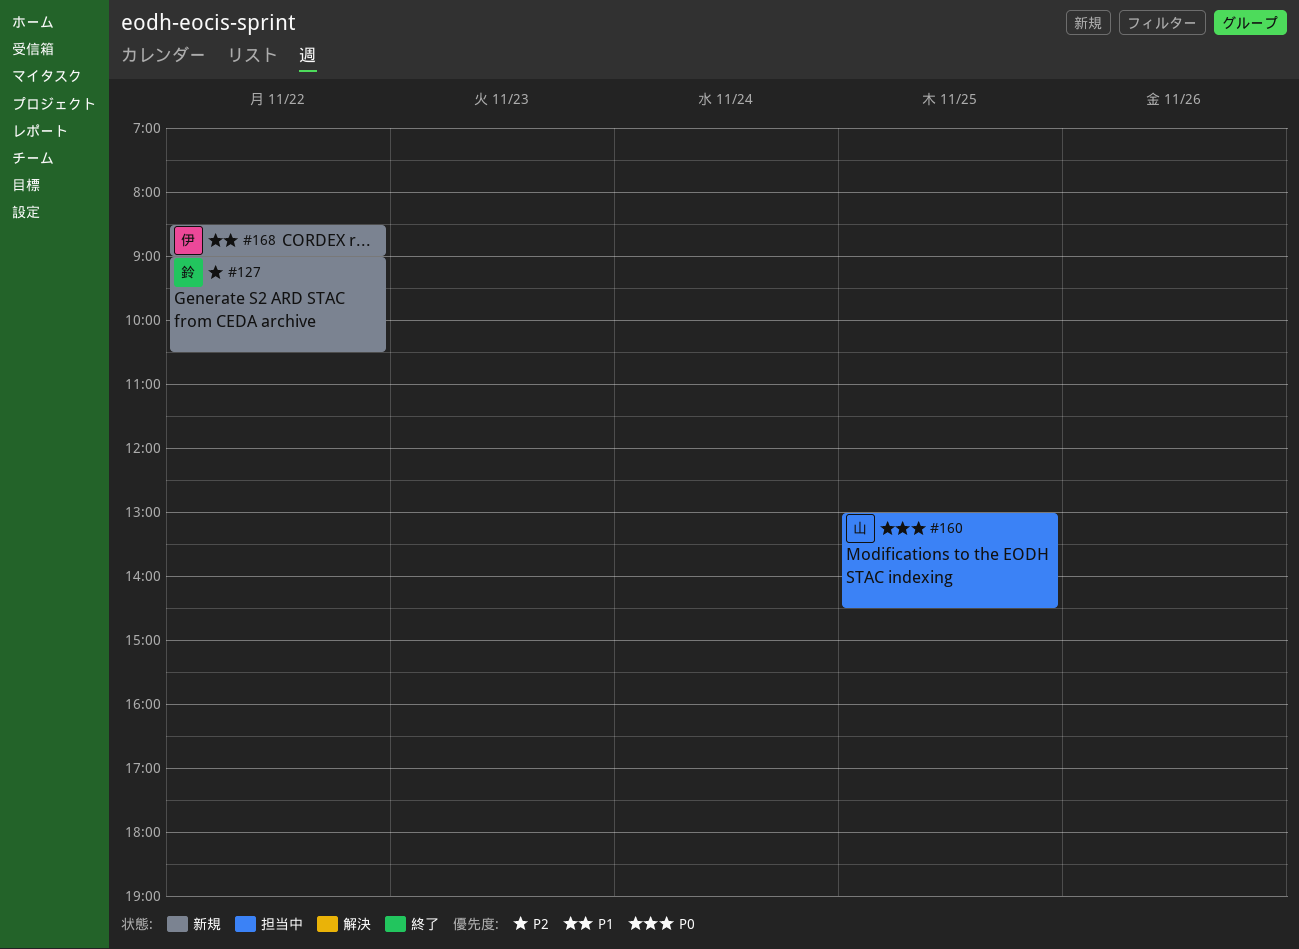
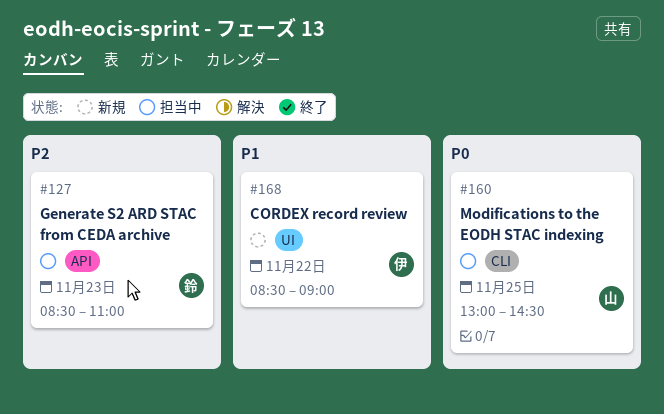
#127, status: 新規 -> 担当中
#127, day: Nov 22 -> Nov 23
#127, begins: 09:00 -> 08:30
#127, ends: 10:30 -> 11:00

